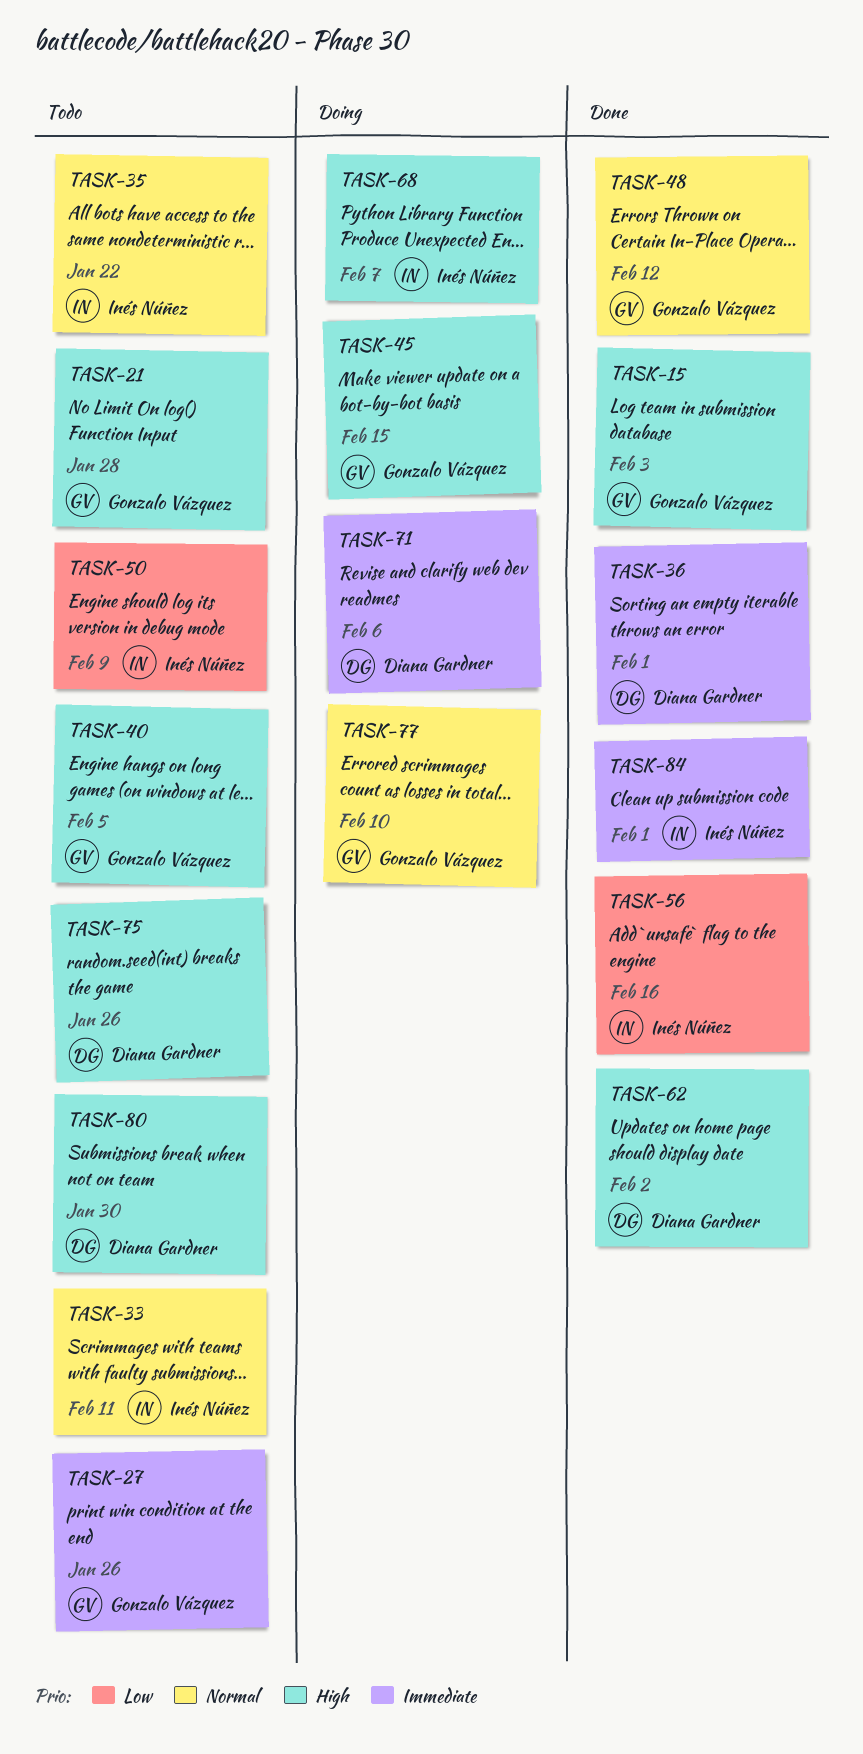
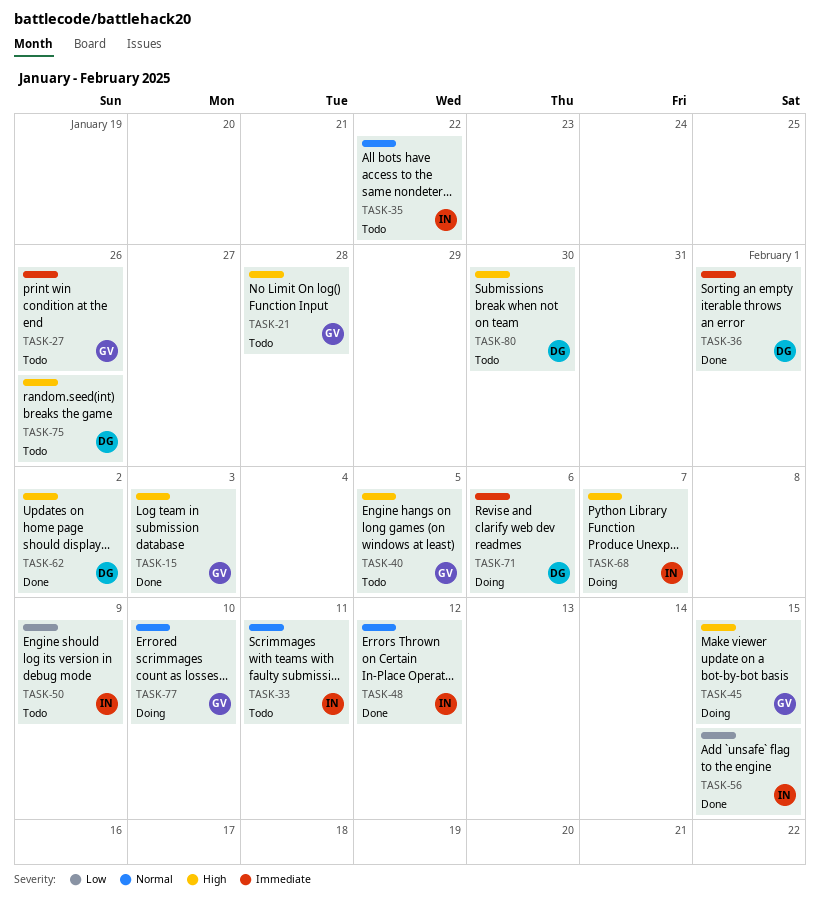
TASK-48, owner: Gonzalo Vázquez -> Inés Núñez
TASK-56, due: Feb 16 -> Feb 15
TASK-84: present -> none

